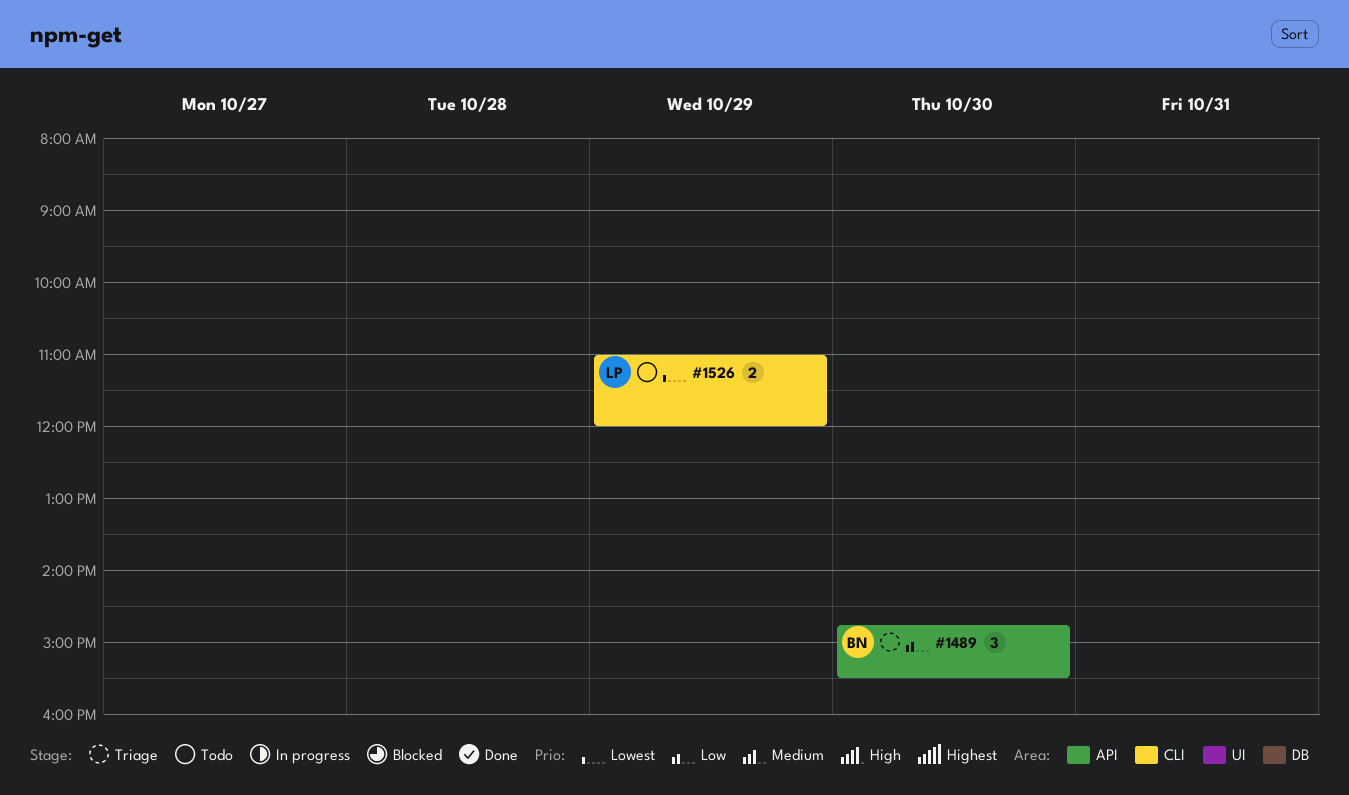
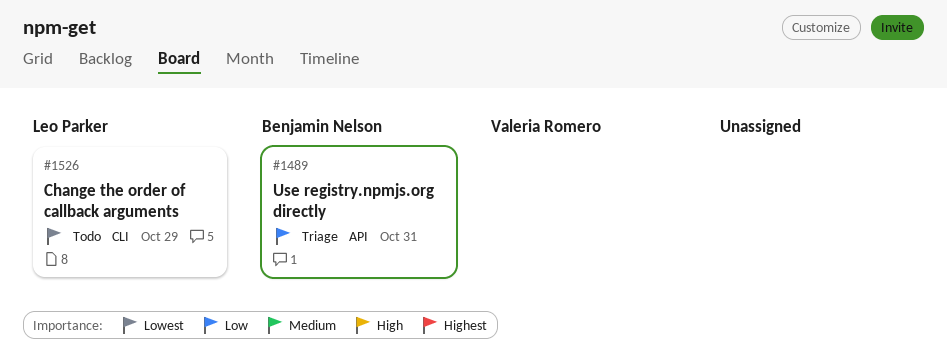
#1489, day: Oct 30 -> Oct 31

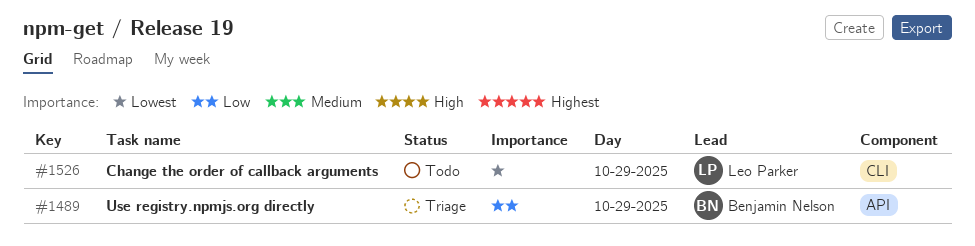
#1489, day: Oct 31 -> Oct 29

